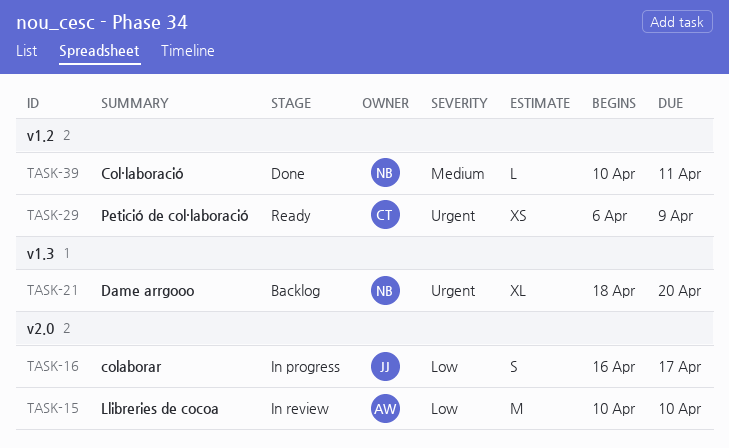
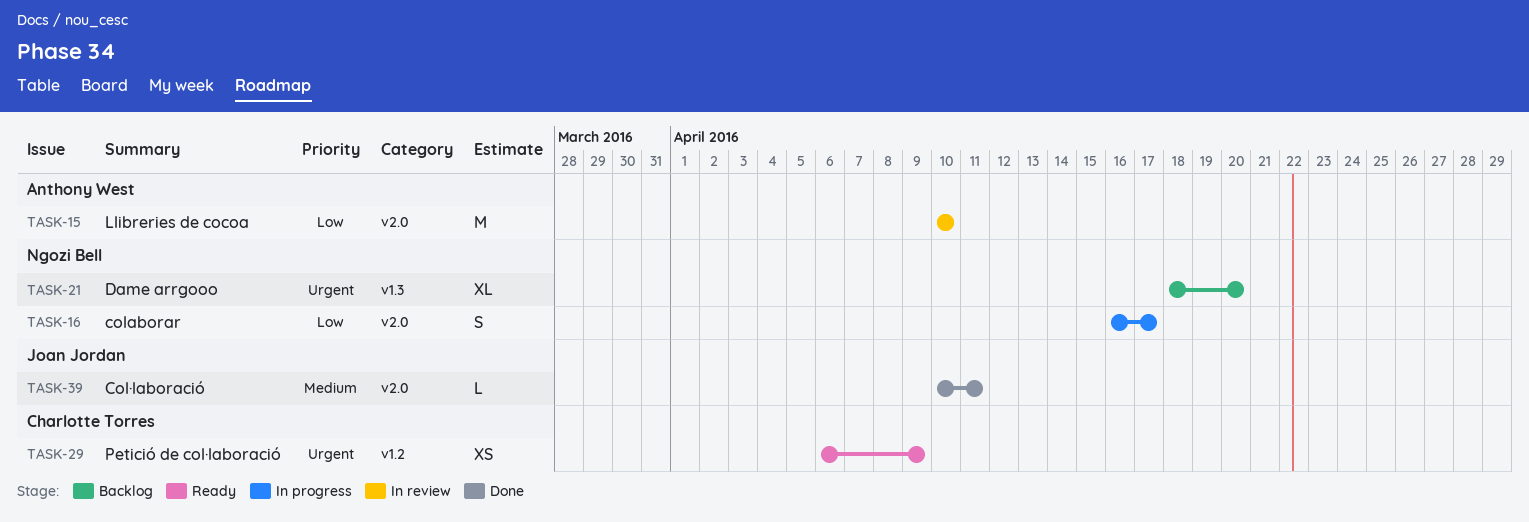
TASK-16, owner: Joan Jordan -> Ngozi Bell
TASK-39, owner: Ngozi Bell -> Joan Jordan
TASK-39, label: v1.2 -> v2.0

